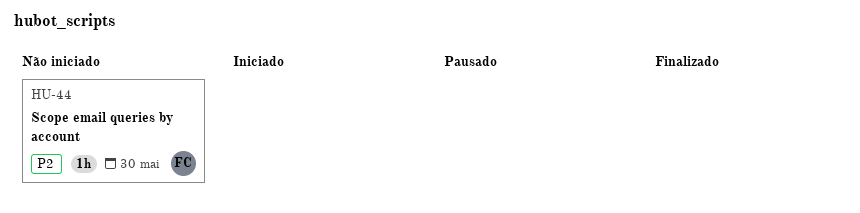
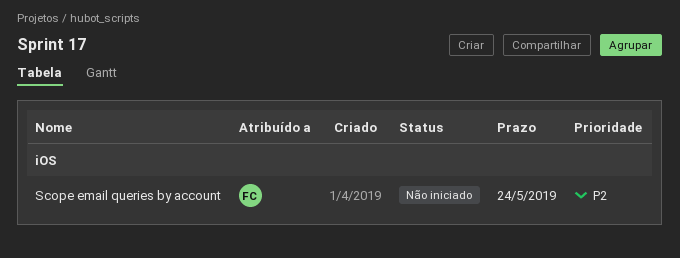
Scope email queries by account, due: May 30 -> May 24

